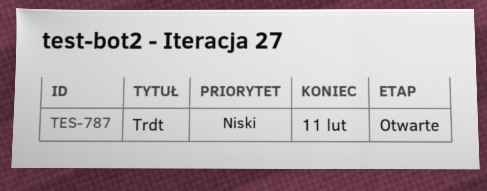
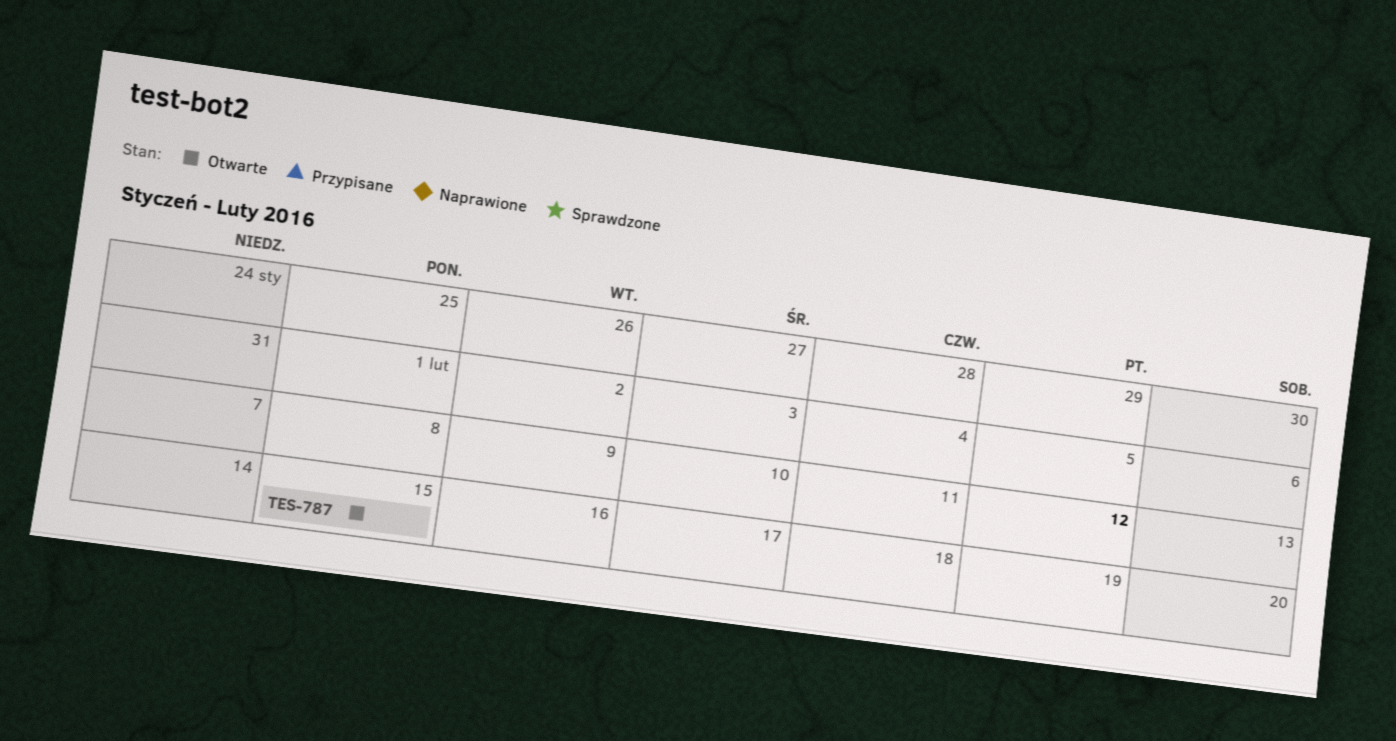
TES-787, due: Feb 11 -> Feb 15

